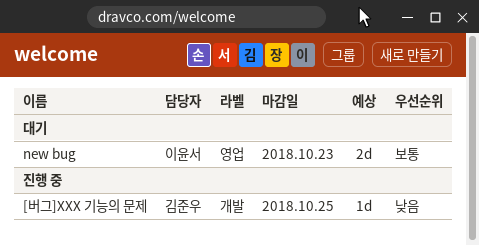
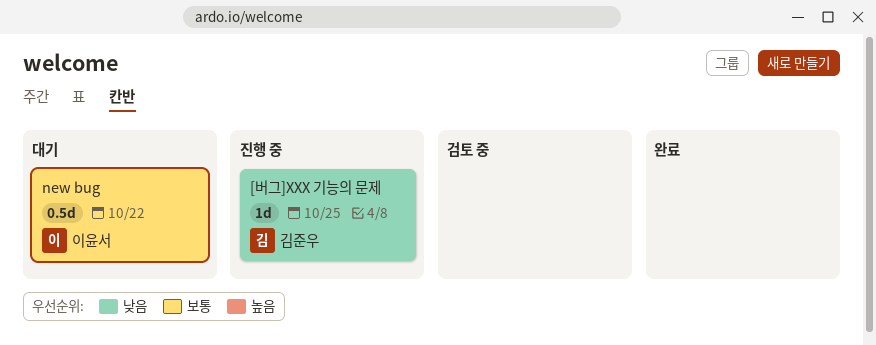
new bug, estimate: 2d -> 0.5d
new bug, due: Oct 23 -> Oct 22

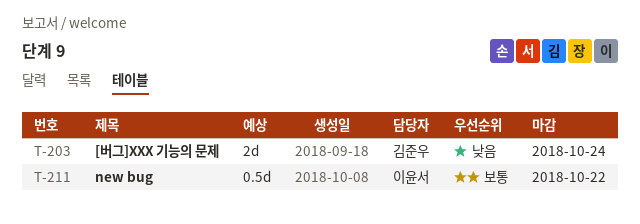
[버그]XXX 기능의 문제, estimate: 1d -> 2d
[버그]XXX 기능의 문제, due: Oct 25 -> Oct 24

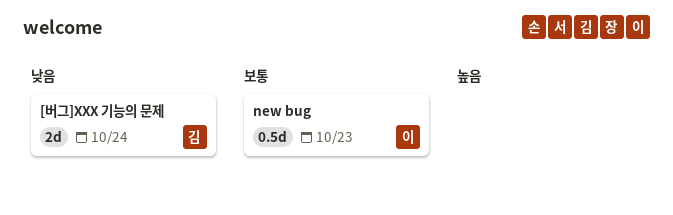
new bug, due: Oct 22 -> Oct 23

